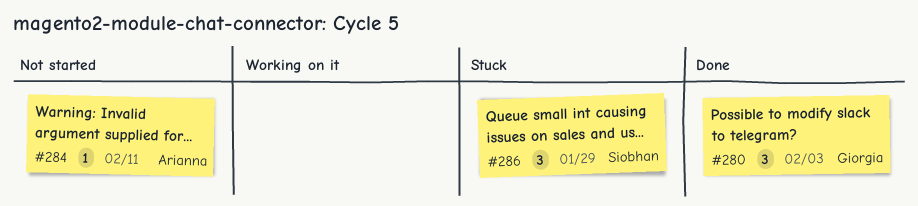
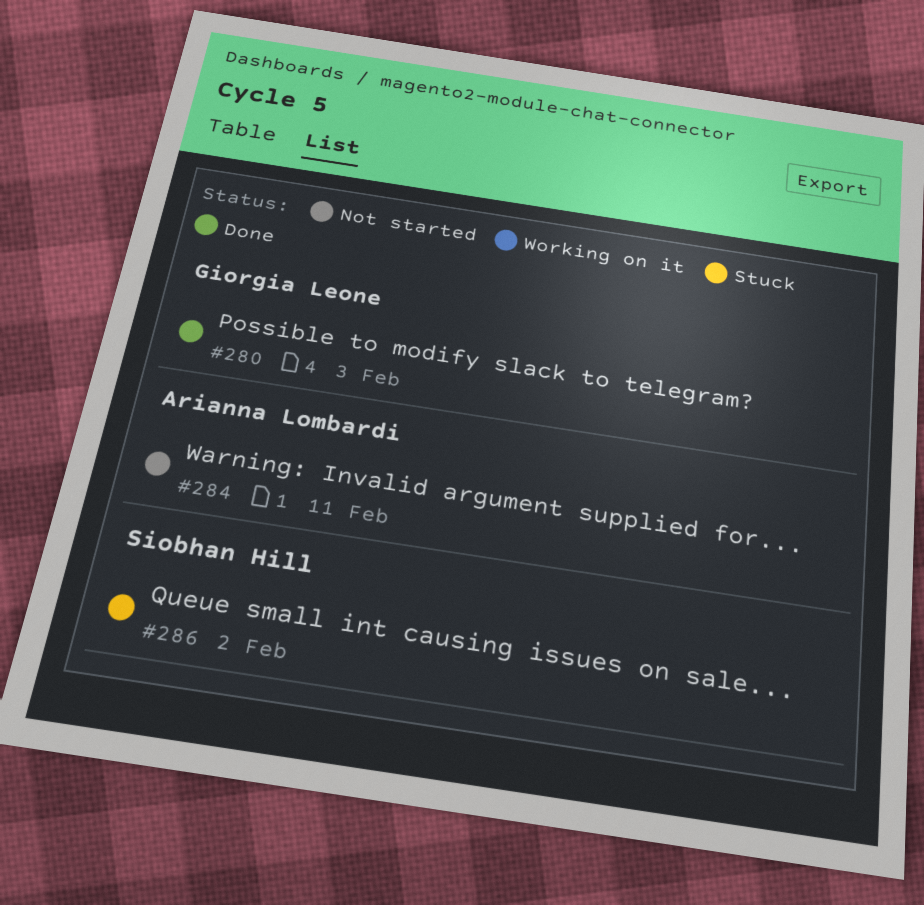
#286, due: Jan 29 -> Feb 2

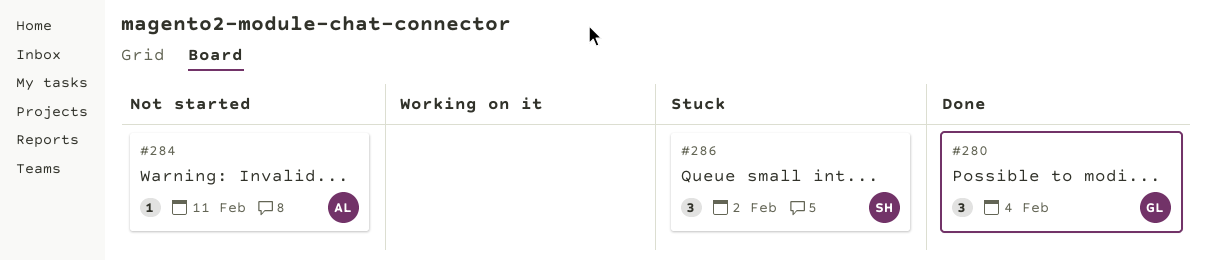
#280, due: Feb 3 -> Feb 4

